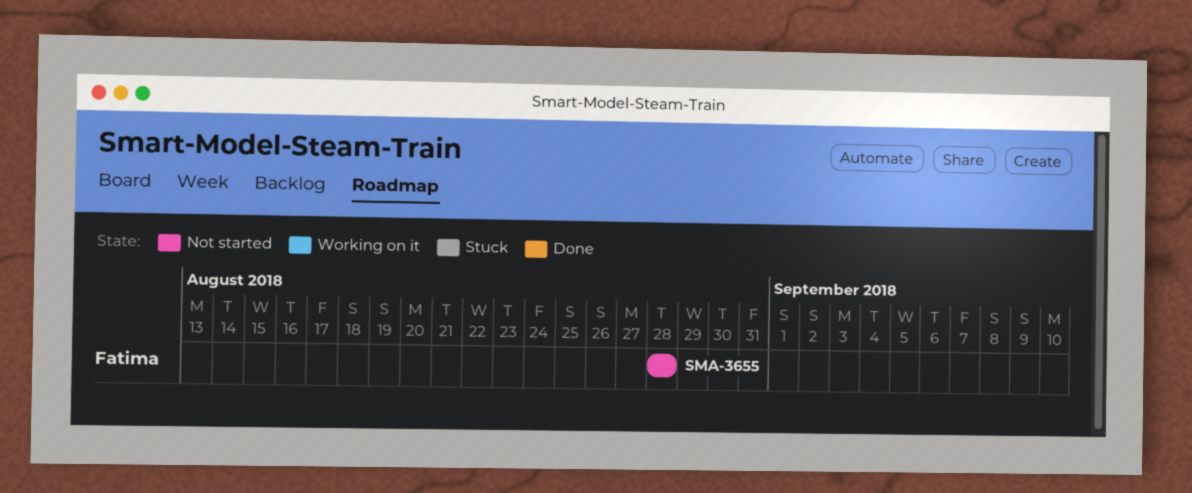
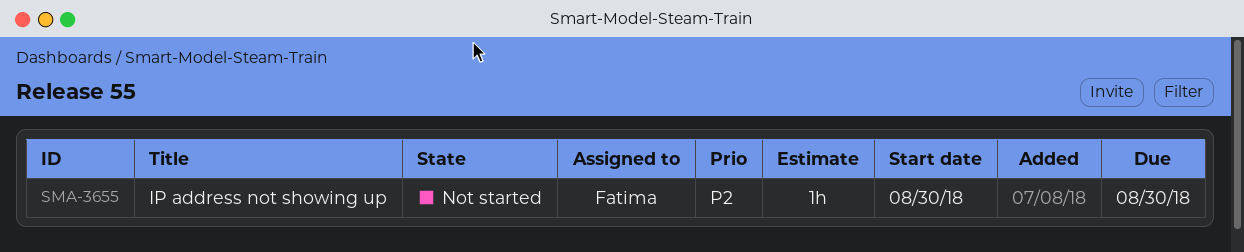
SMA-3655, start: Aug 28 -> Aug 30
SMA-3655, due: Aug 28 -> Aug 30

